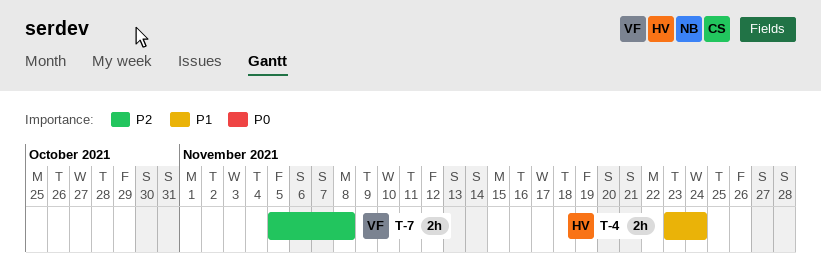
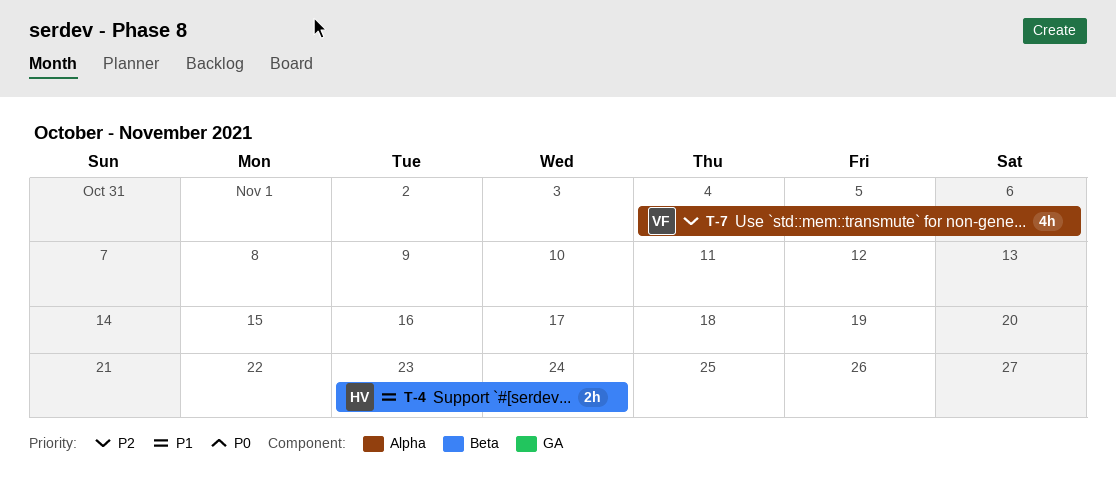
T-7, estimate: 2h -> 4h
T-7, start: Nov 5 -> Nov 4
T-7, due: Nov 8 -> Nov 6

